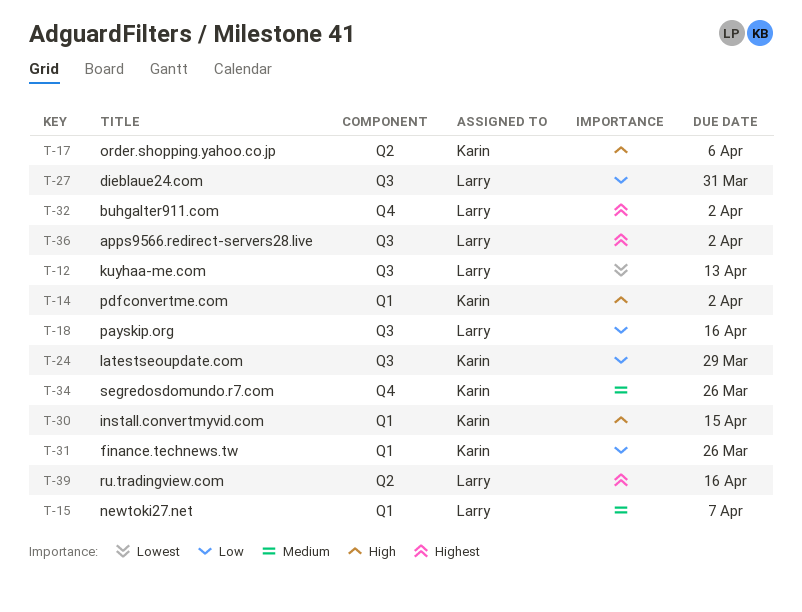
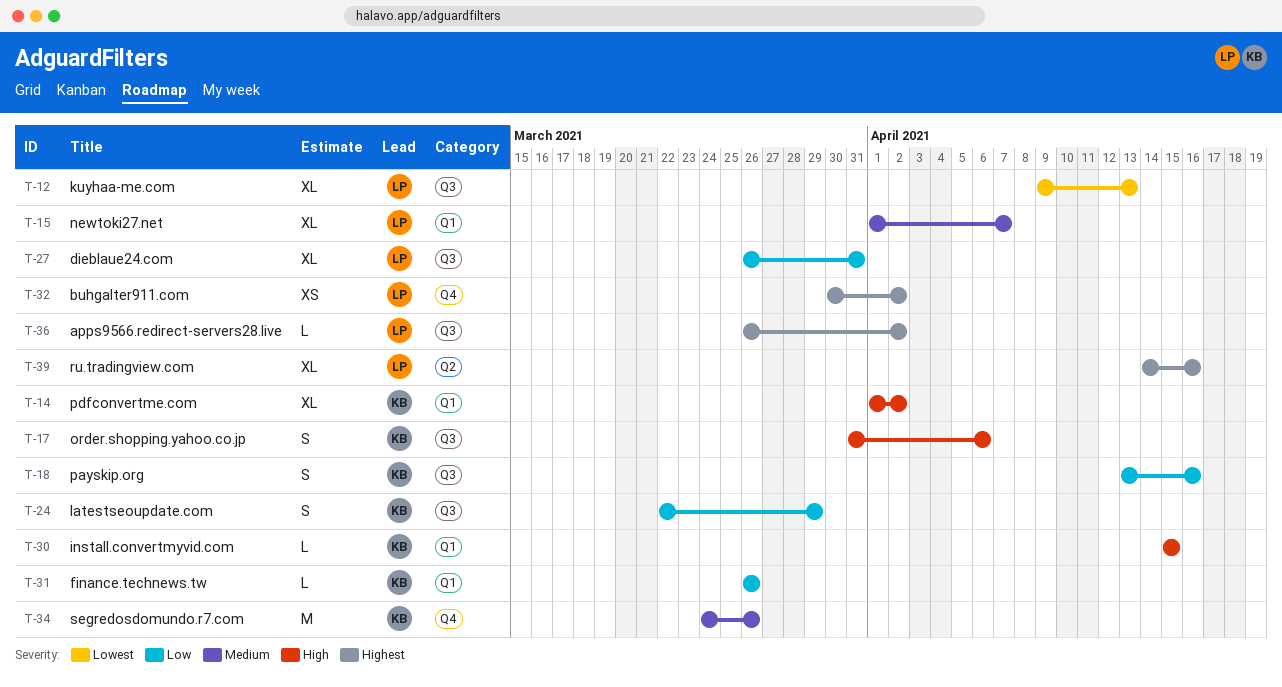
T-17, label: Q2 -> Q3
T-18, owner: Larry -> Karin

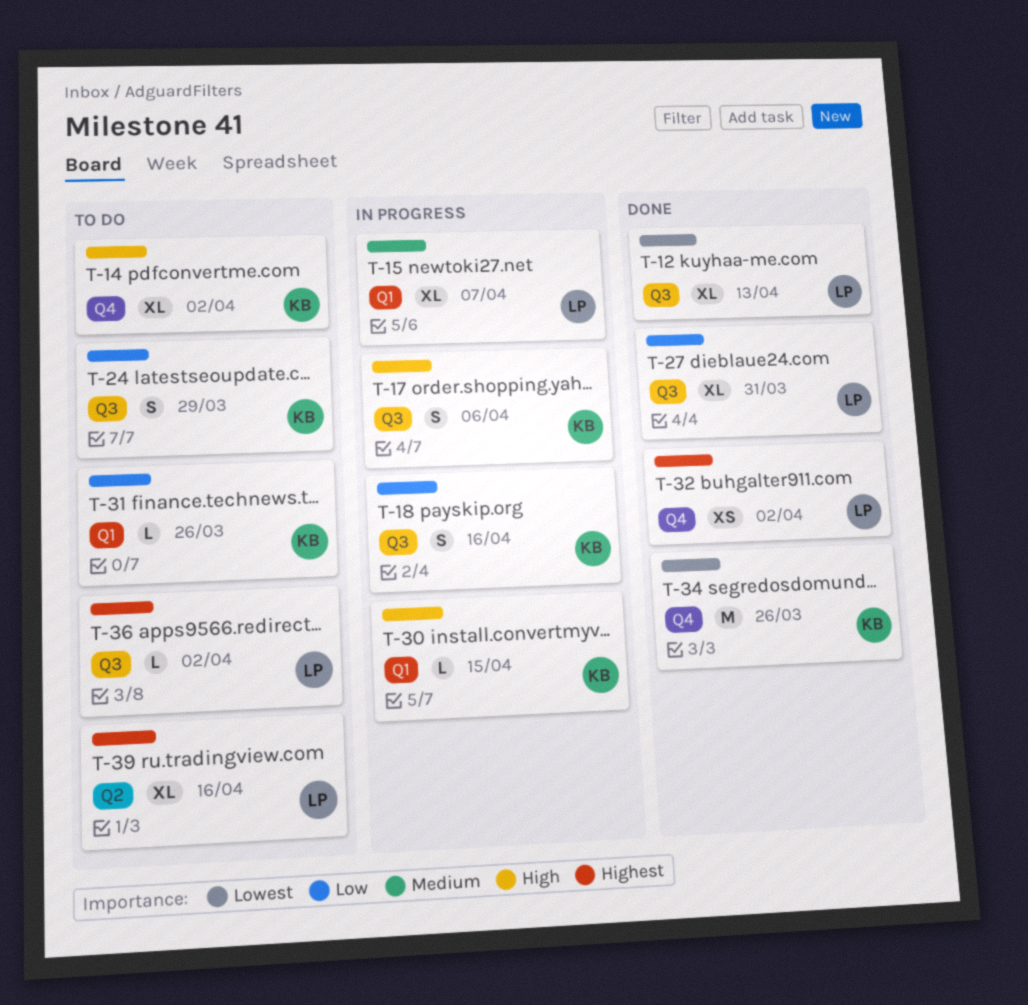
T-14, label: Q1 -> Q4
T-34, priority: Medium -> Lowest

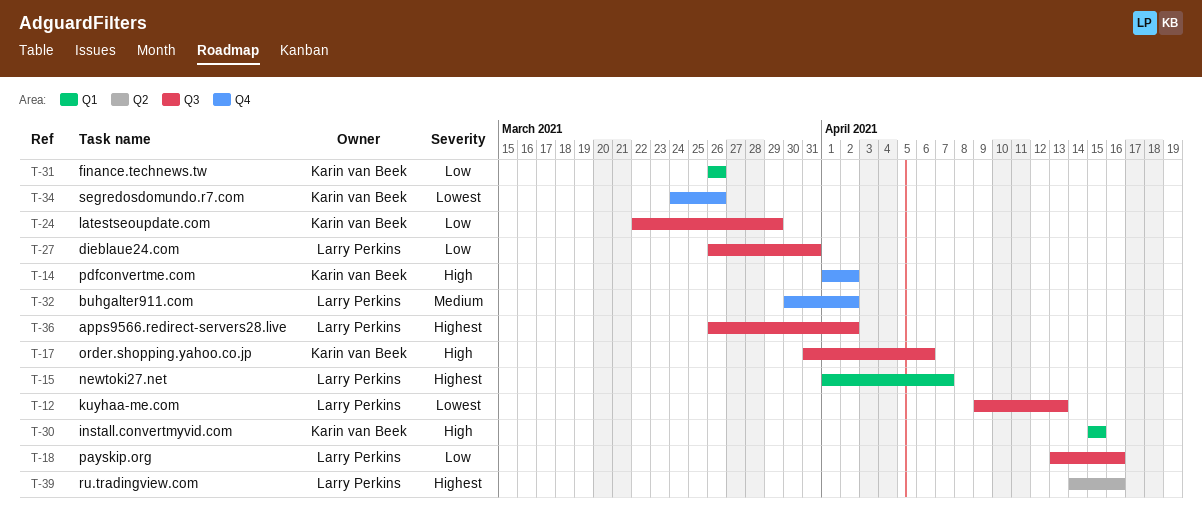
T-15, priority: Medium -> Highest
T-18, owner: Karin van Beek -> Larry Perkins
T-32, priority: Highest -> Medium

